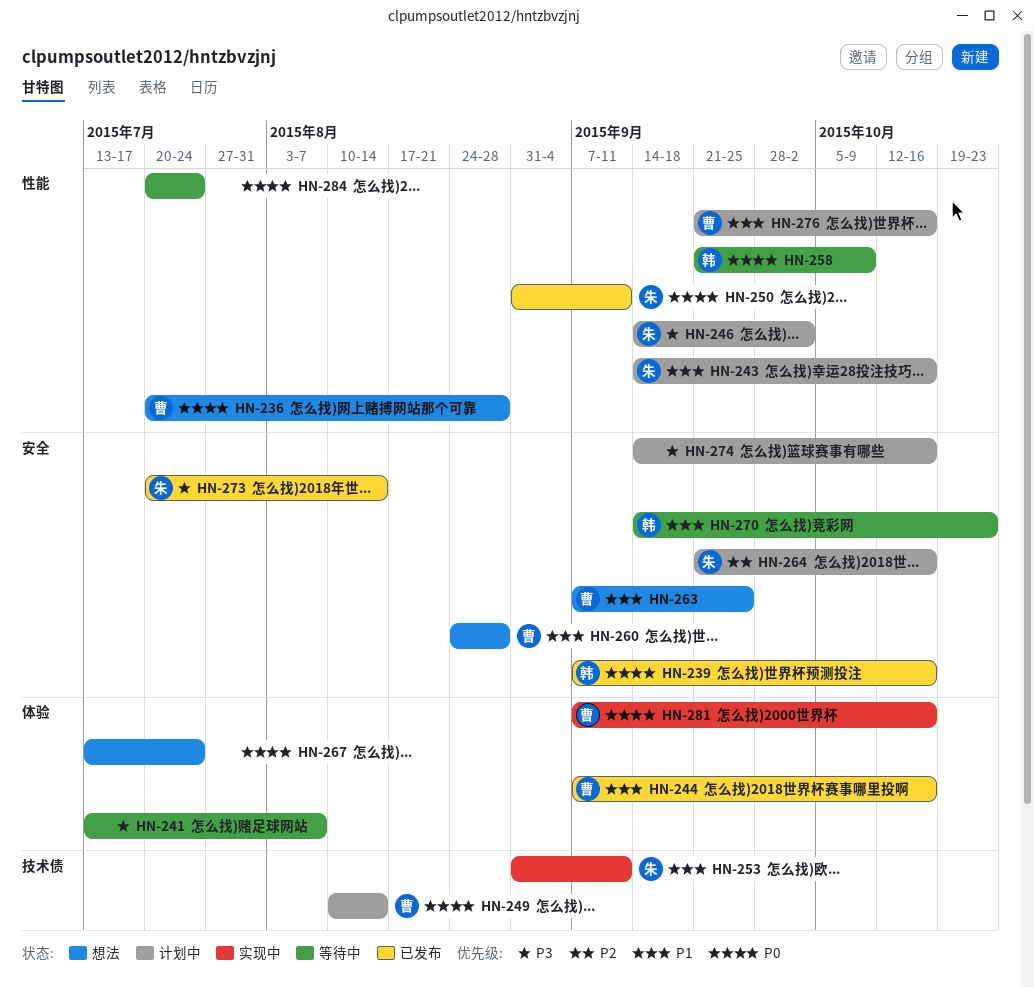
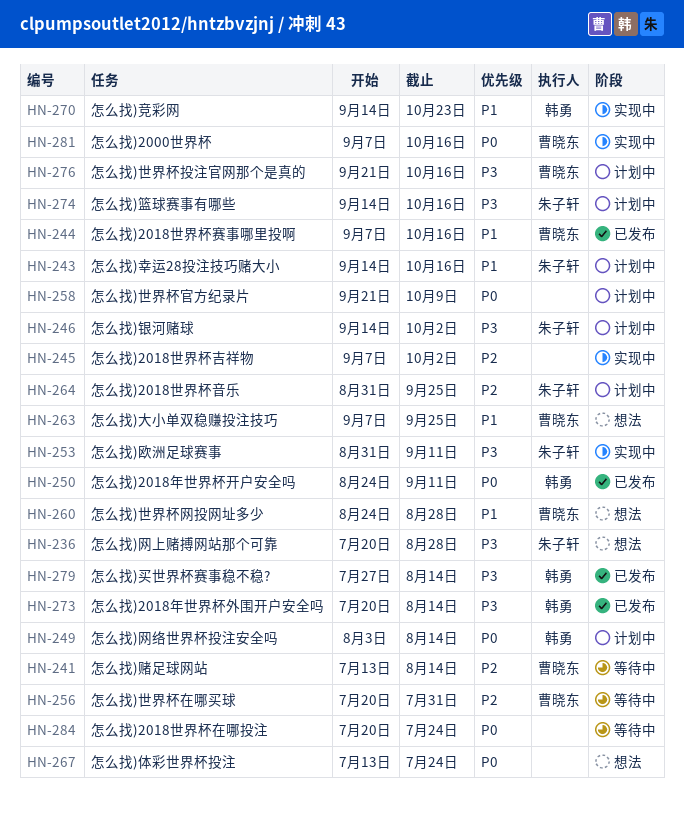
HN-236, owner: 曹晓东 -> 朱子轩
HN-236, priority: P0 -> P3
HN-239: present -> none
HN-241, owner: none -> 曹晓东
HN-241, priority: P3 -> P2
HN-241, due: Aug 7 -> Aug 14
HN-245: none -> present
HN-249, owner: 曹晓东 -> 韩勇
HN-249, start: Aug 10 -> Aug 3
HN-250, owner: 朱子轩 -> 韩勇
HN-250, start: Aug 31 -> Aug 24
HN-253, priority: P1 -> P3
HN-256: none -> present
HN-258, status: 等待中 -> 计划中
HN-258, owner: 韩勇 -> none
HN-264, start: Sep 21 -> Aug 31
HN-264, due: Oct 16 -> Sep 25
HN-270, status: 等待中 -> 实现中
HN-273, owner: 朱子轩 -> 韩勇
HN-274, owner: none -> 朱子轩
HN-276, priority: P1 -> P3
HN-279: none -> present

